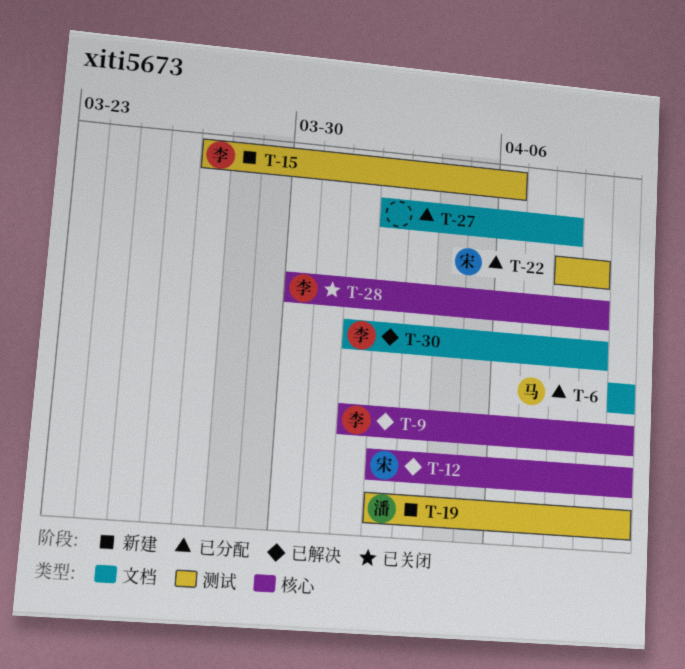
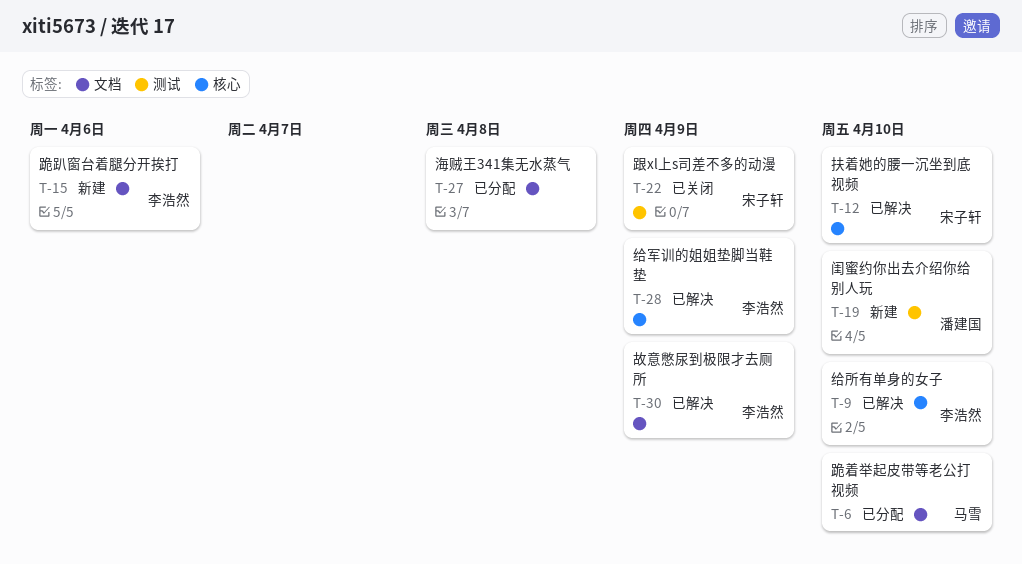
T-15, label: 测试 -> 文档
T-22, status: 已分配 -> 已关闭
T-28, status: 已关闭 -> 已解决

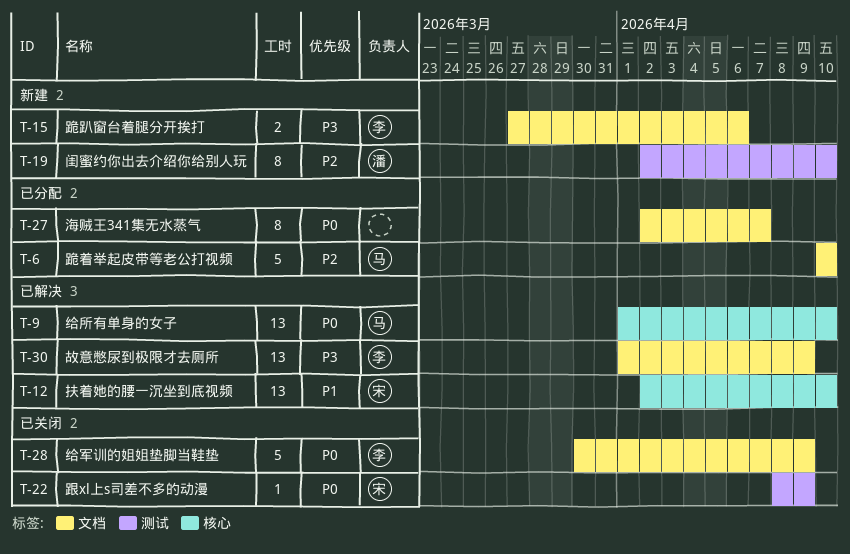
T-9, owner: 李浩然 -> 马雪
T-27, due: Apr 8 -> Apr 7
T-28, status: 已解决 -> 已关闭
T-28, label: 核心 -> 文档

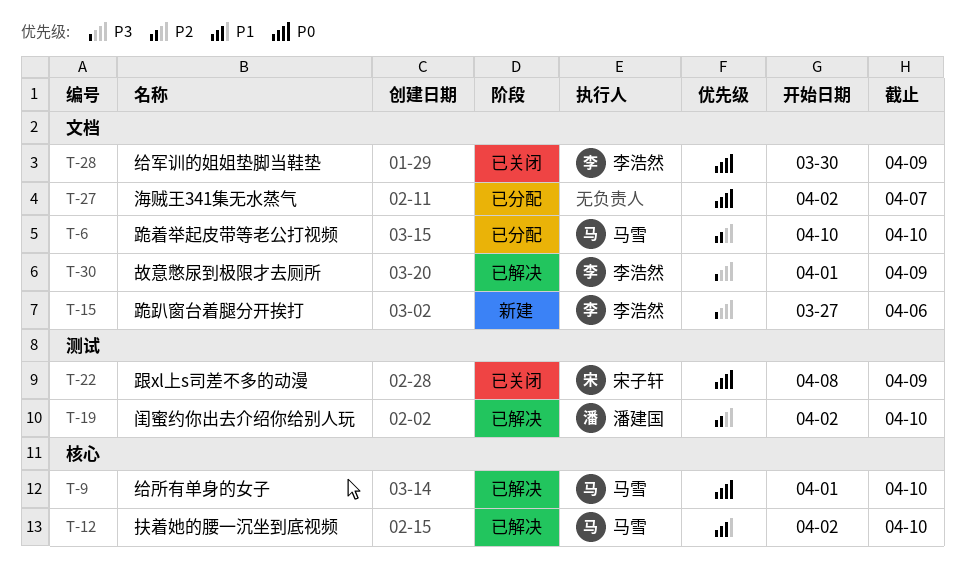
T-12, owner: 宋子轩 -> 马雪
T-19, status: 新建 -> 已解决

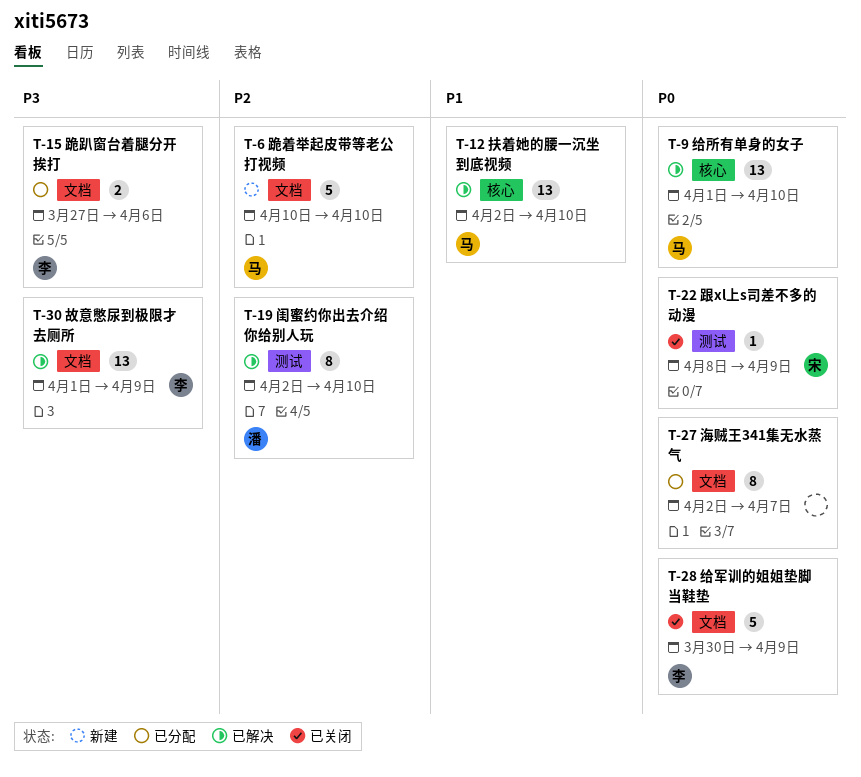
T-6, status: 已分配 -> 新建
T-15, status: 新建 -> 已分配

